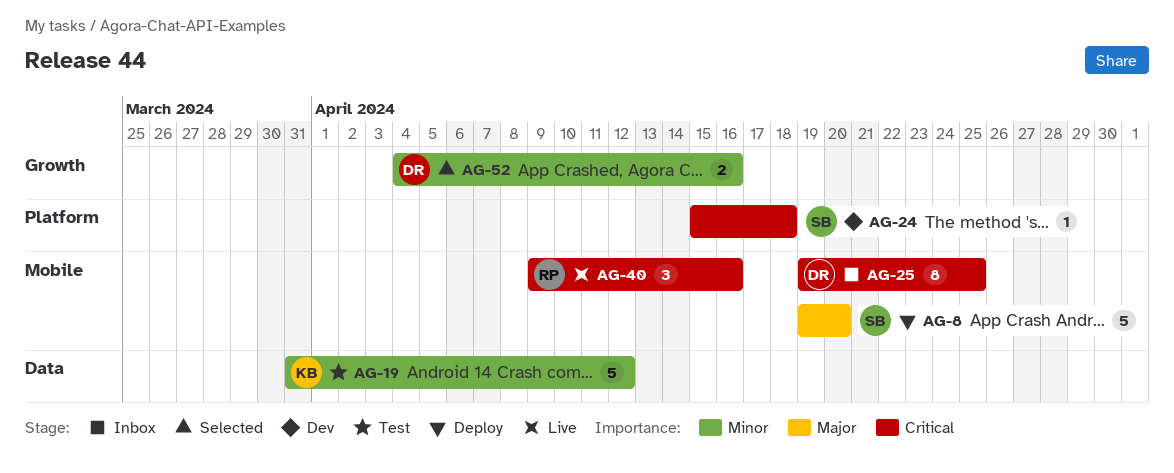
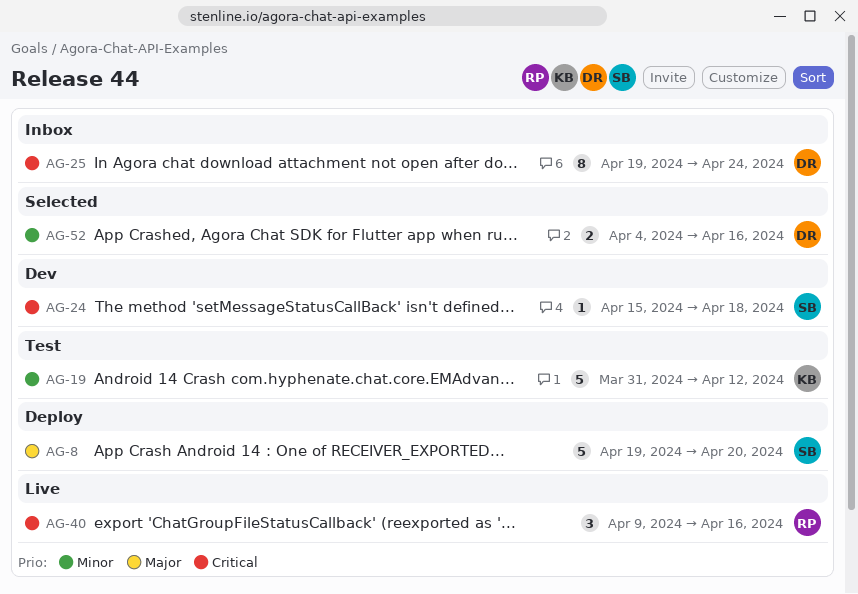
AG-25, due: Apr 25 -> Apr 24

